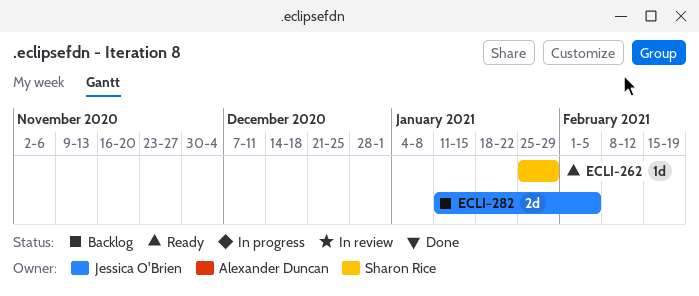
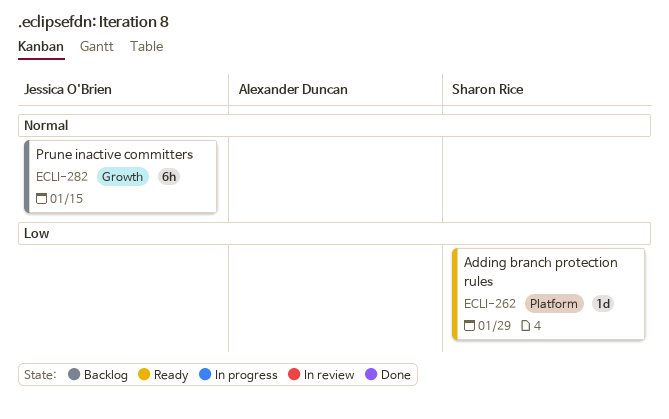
ECLI-282, estimate: 2d -> 6h
ECLI-282, due: Feb 5 -> Jan 15

